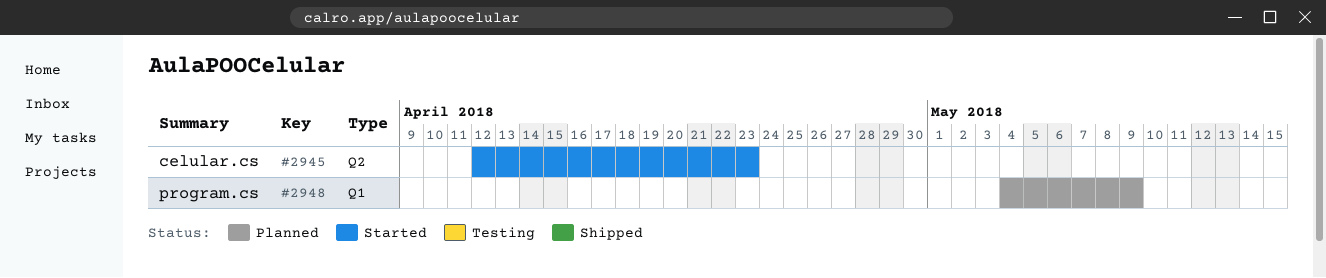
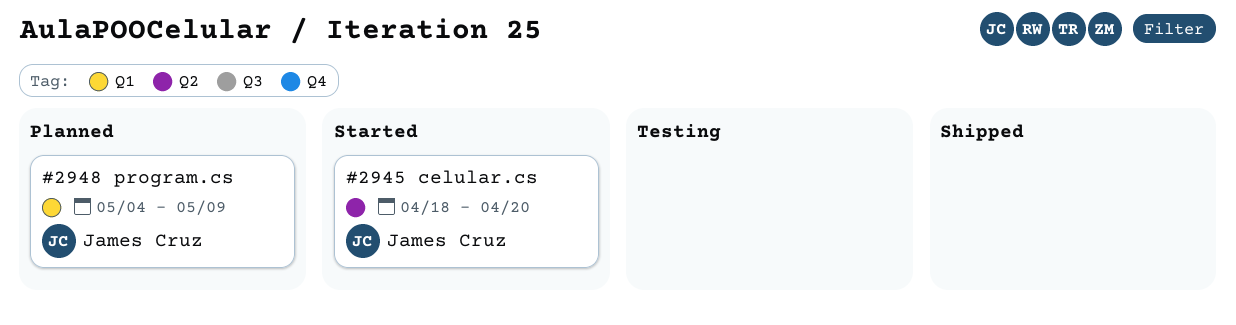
#2945, start: Apr 12 -> Apr 18
#2945, due: Apr 23 -> Apr 20

